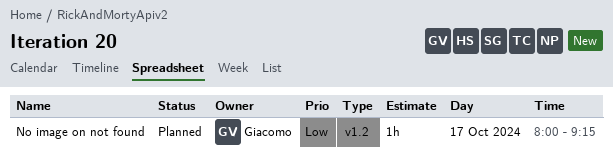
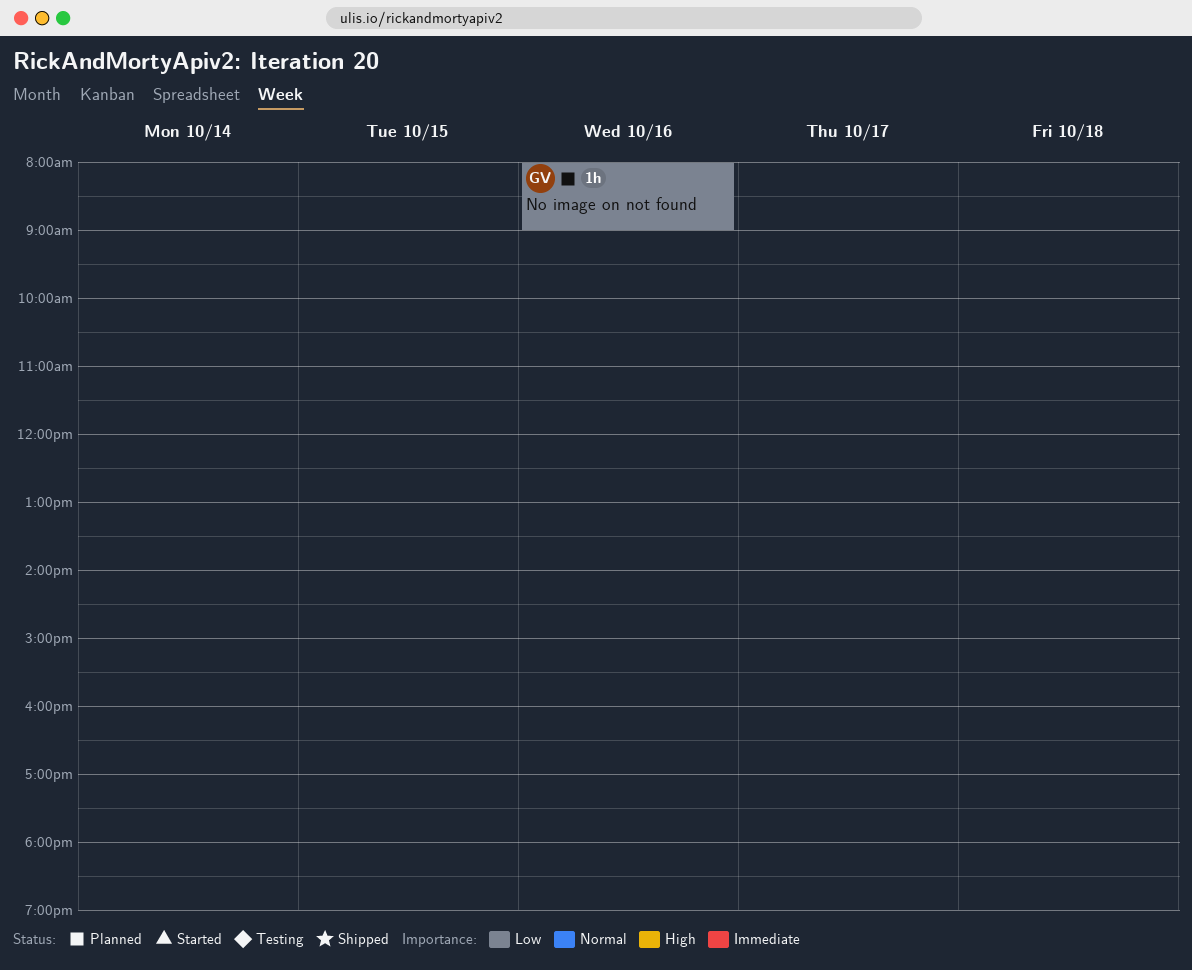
No image on not found, day: Oct 17 -> Oct 16
No image on not found, ends: 09:15 -> 09:00

